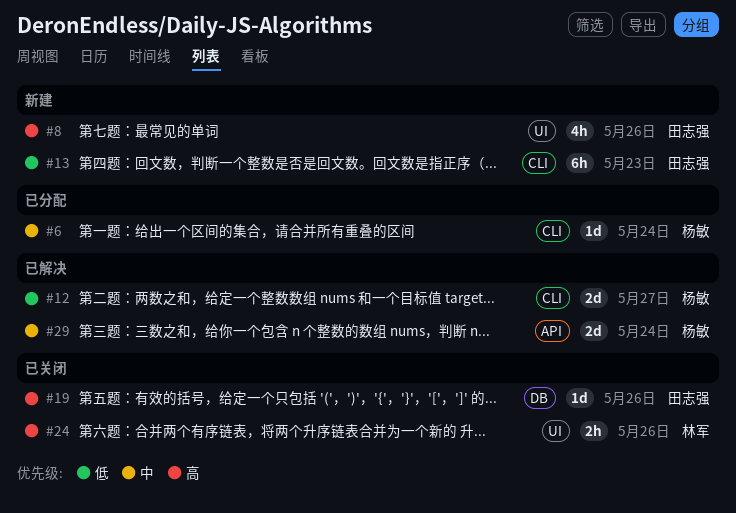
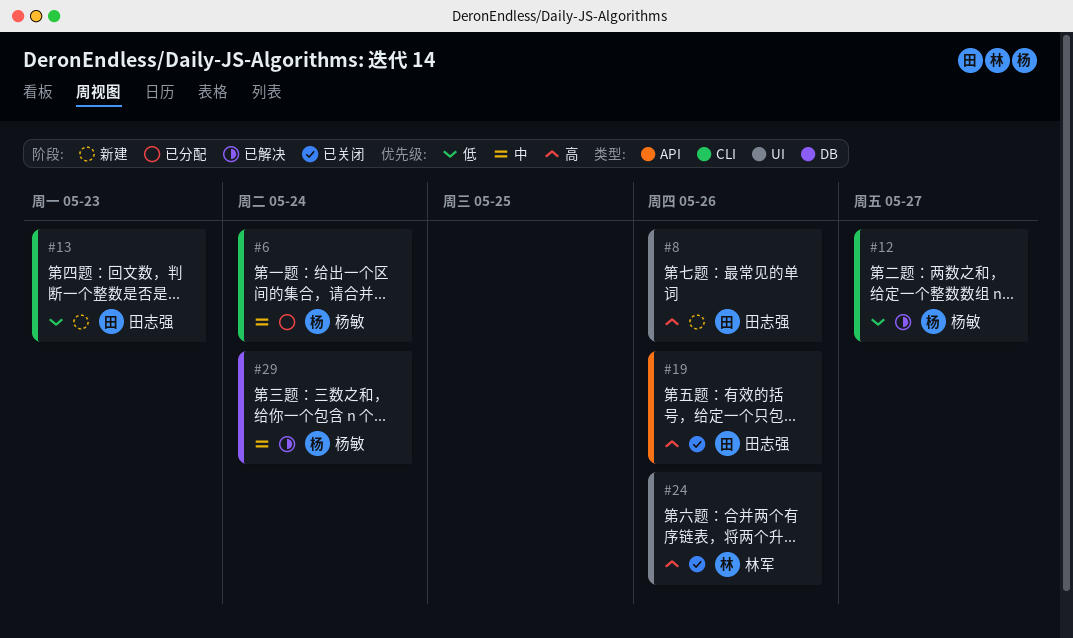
#19, label: DB -> API
#29, label: API -> DB

